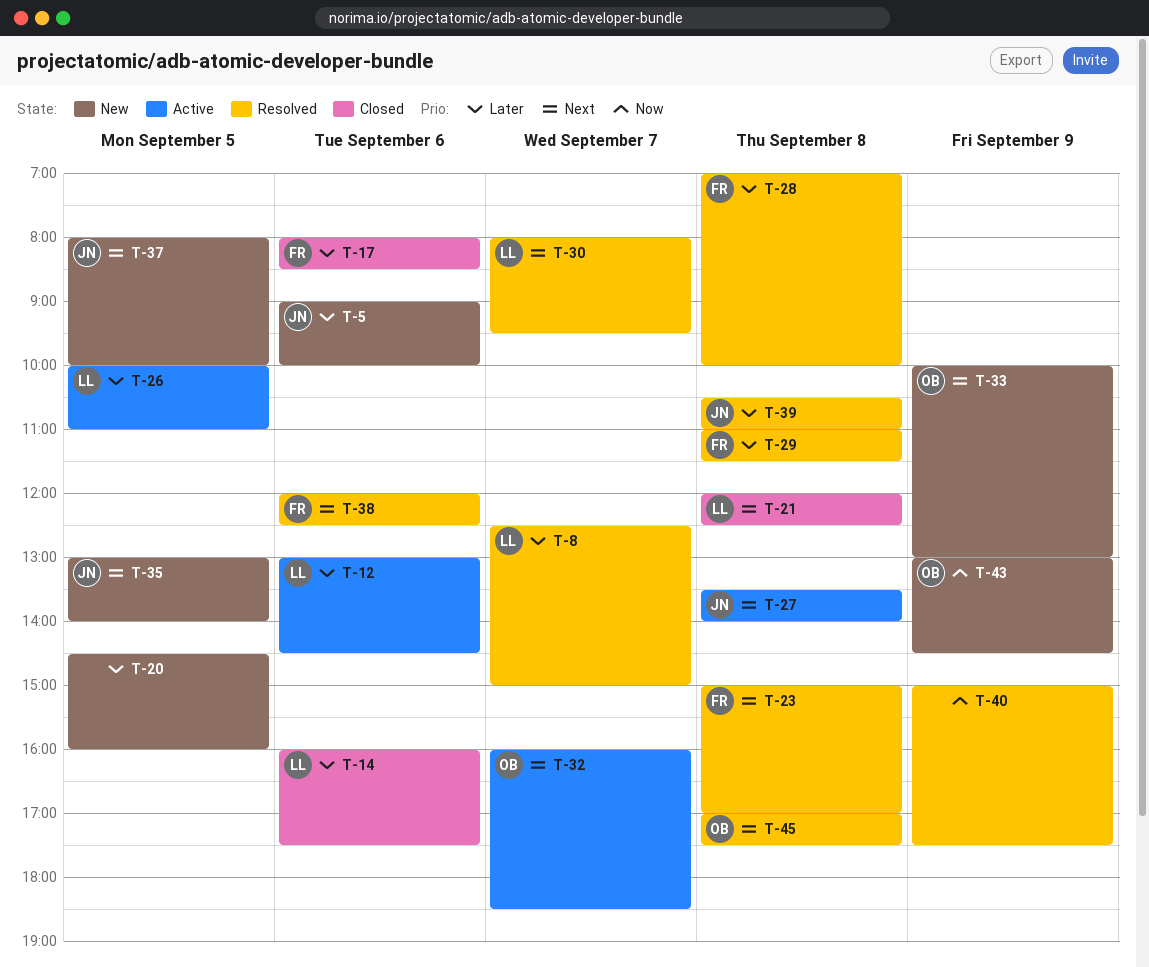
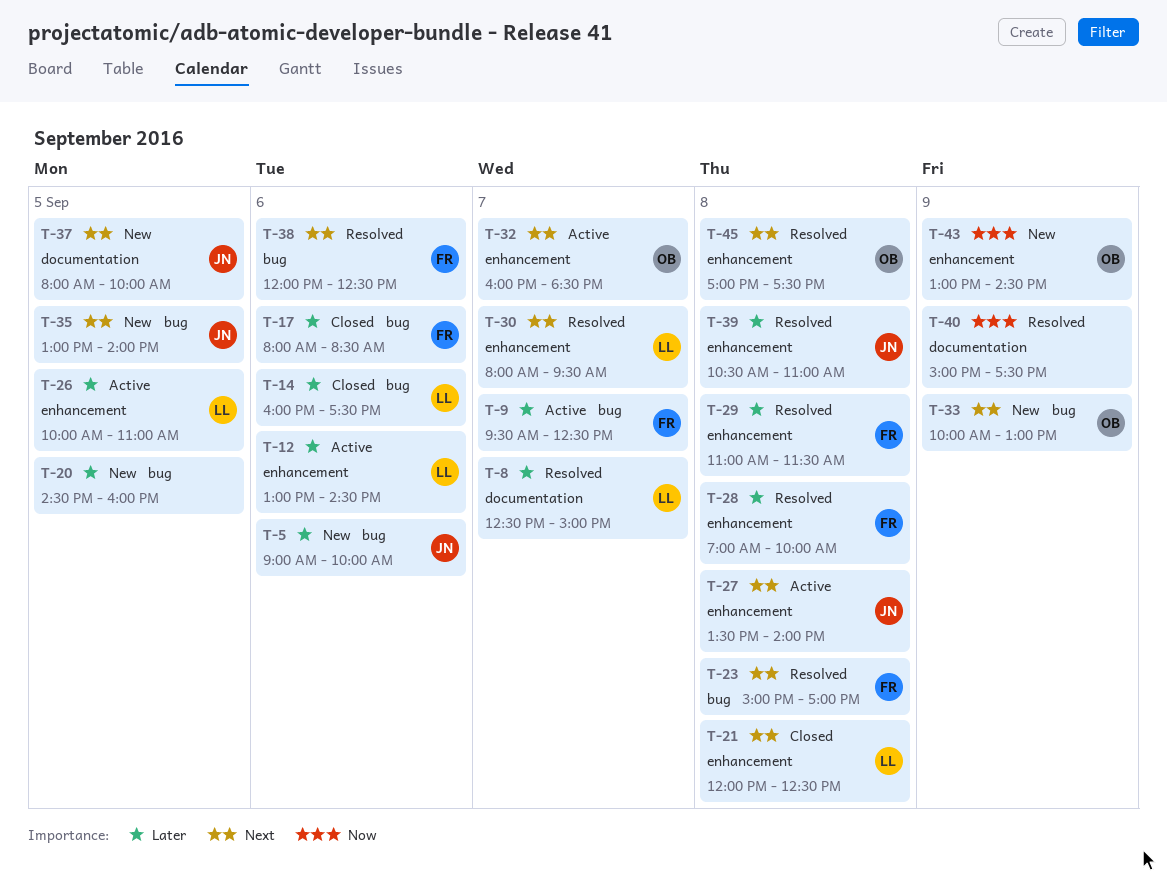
T-9: none -> present

